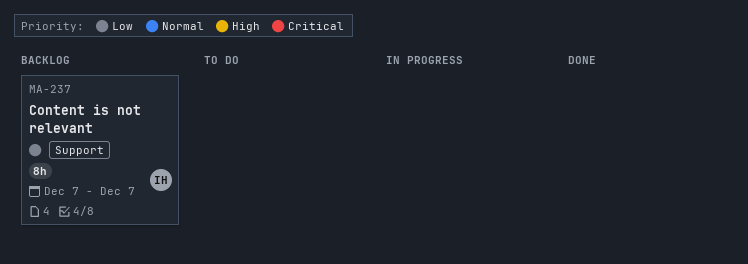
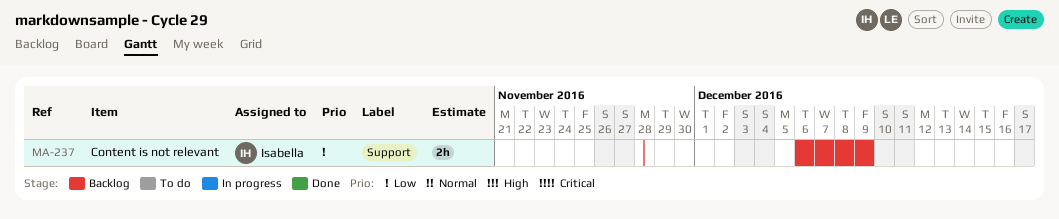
MA-237, estimate: 8h -> 2h
MA-237, start: Dec 7 -> Dec 6
MA-237, due: Dec 7 -> Dec 9

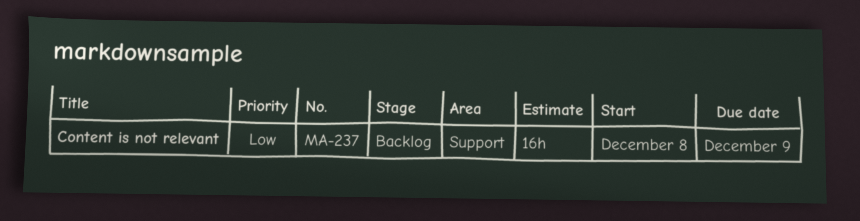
MA-237, estimate: 2h -> 16h
MA-237, start: Dec 6 -> Dec 8

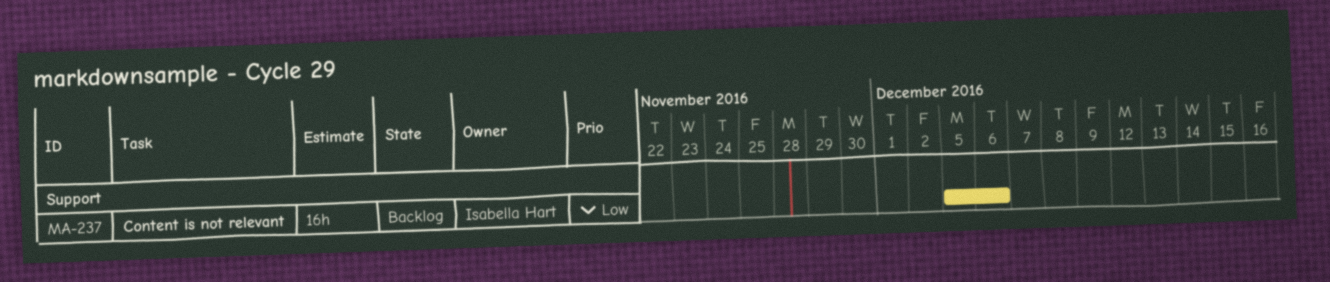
MA-237, start: Dec 8 -> Dec 5
MA-237, due: Dec 9 -> Dec 6

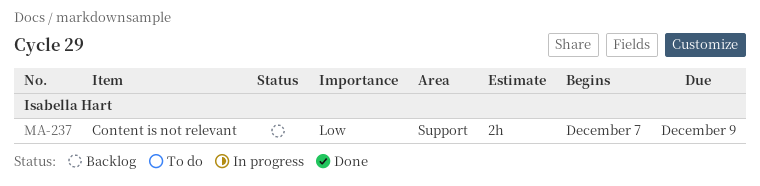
MA-237, estimate: 16h -> 2h
MA-237, start: Dec 5 -> Dec 7
MA-237, due: Dec 6 -> Dec 9

